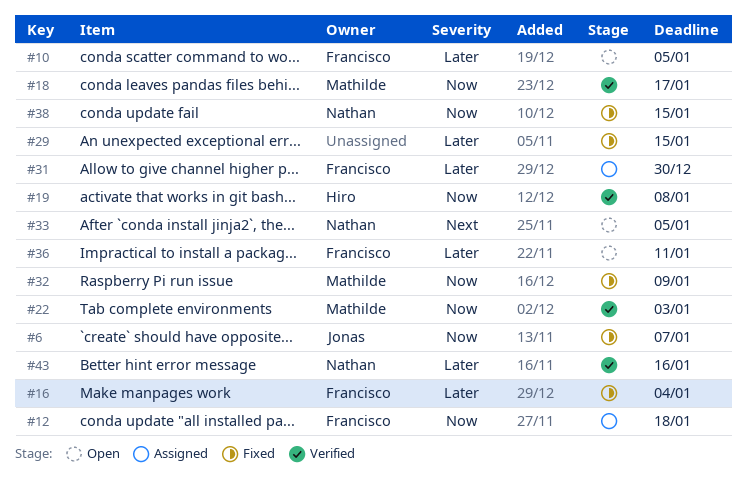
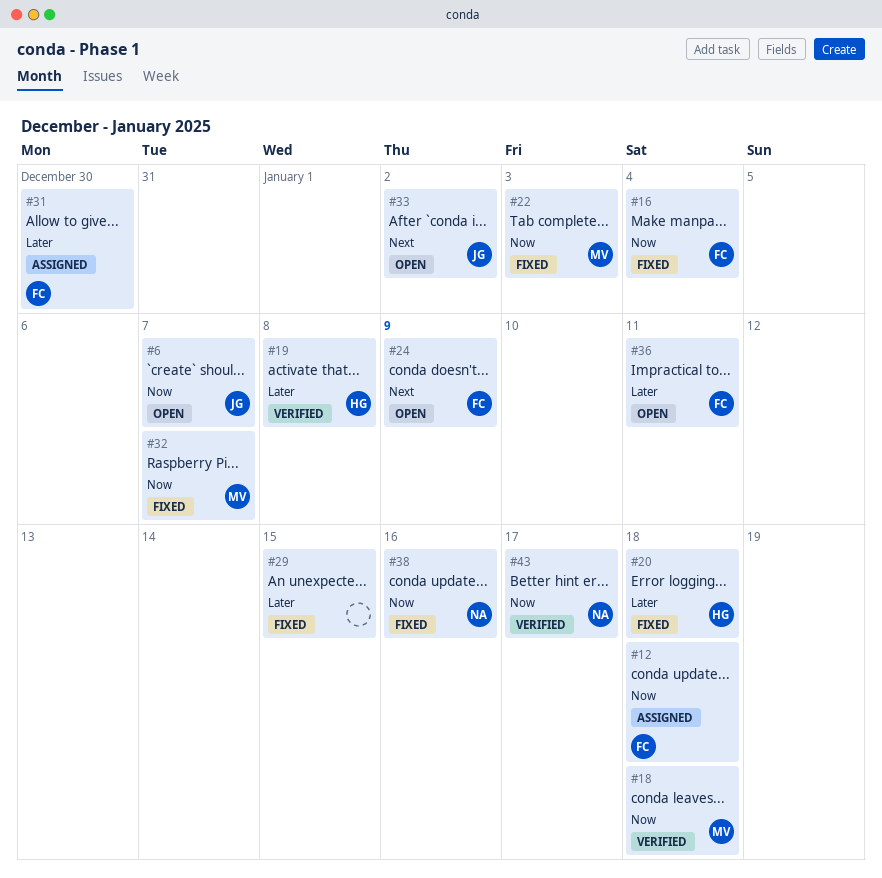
#6, status: Fixed -> Open
#10: present -> none
#16, priority: Later -> Now
#18, due: Jan 17 -> Jan 18
#19, priority: Now -> Later
#20: none -> present
#22, status: Verified -> Fixed
#24: none -> present
#32, due: Jan 9 -> Jan 7
#33, owner: Nathan -> Jonas
#33, due: Jan 5 -> Jan 2
#38, due: Jan 15 -> Jan 16
#43, priority: Later -> Now
#43, due: Jan 16 -> Jan 17

